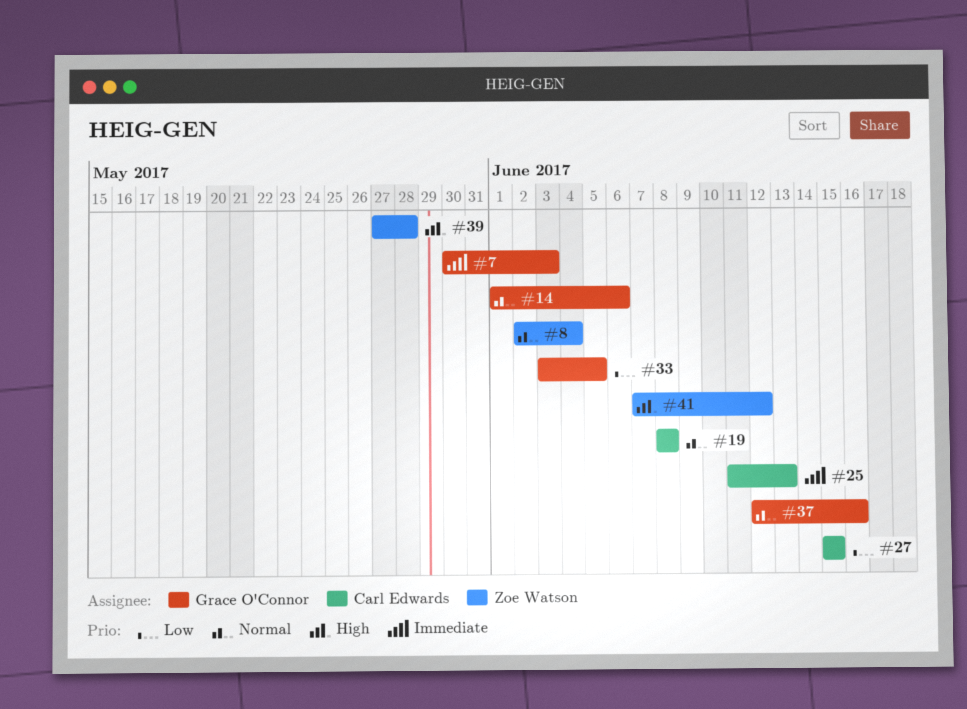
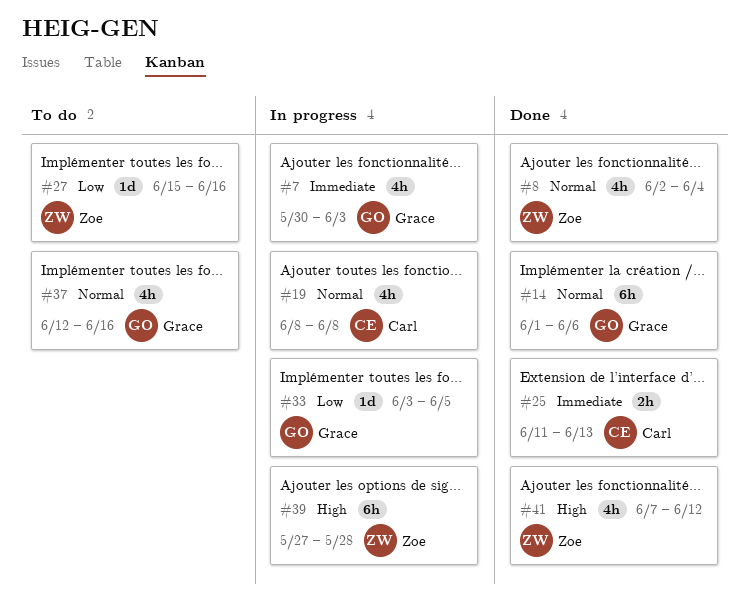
#27, owner: Carl Edwards -> Zoe Watson
#27, due: Jun 15 -> Jun 16

